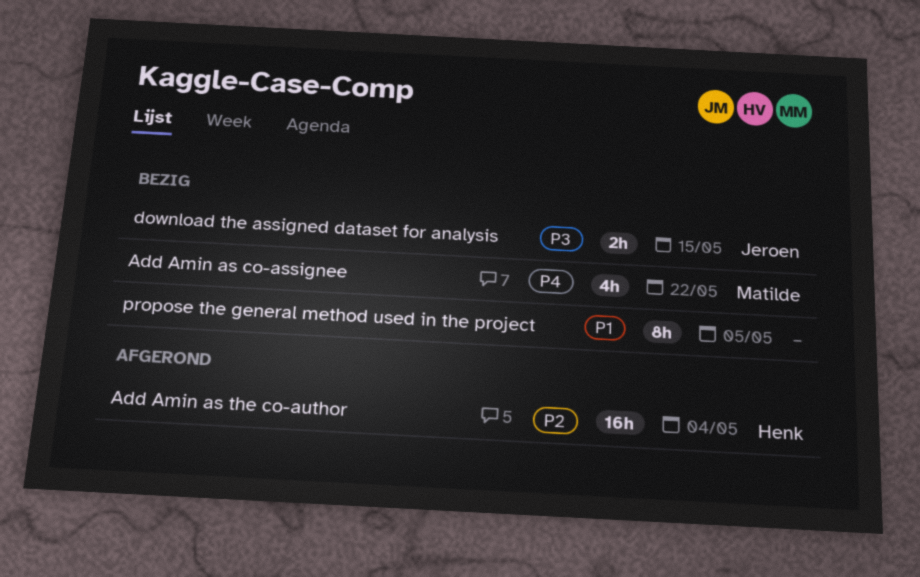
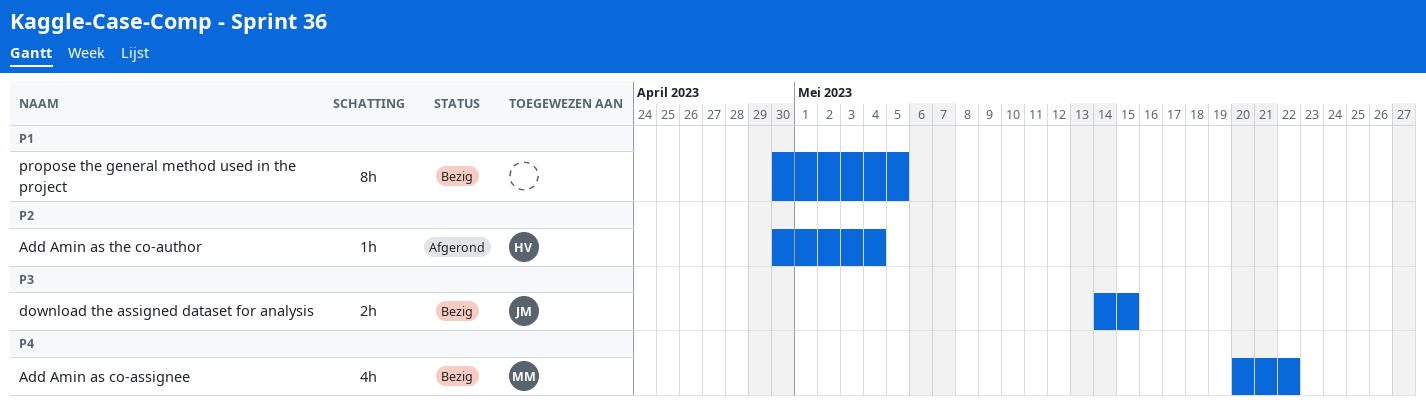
Add Amin as the co-author, estimate: 16h -> 1h

